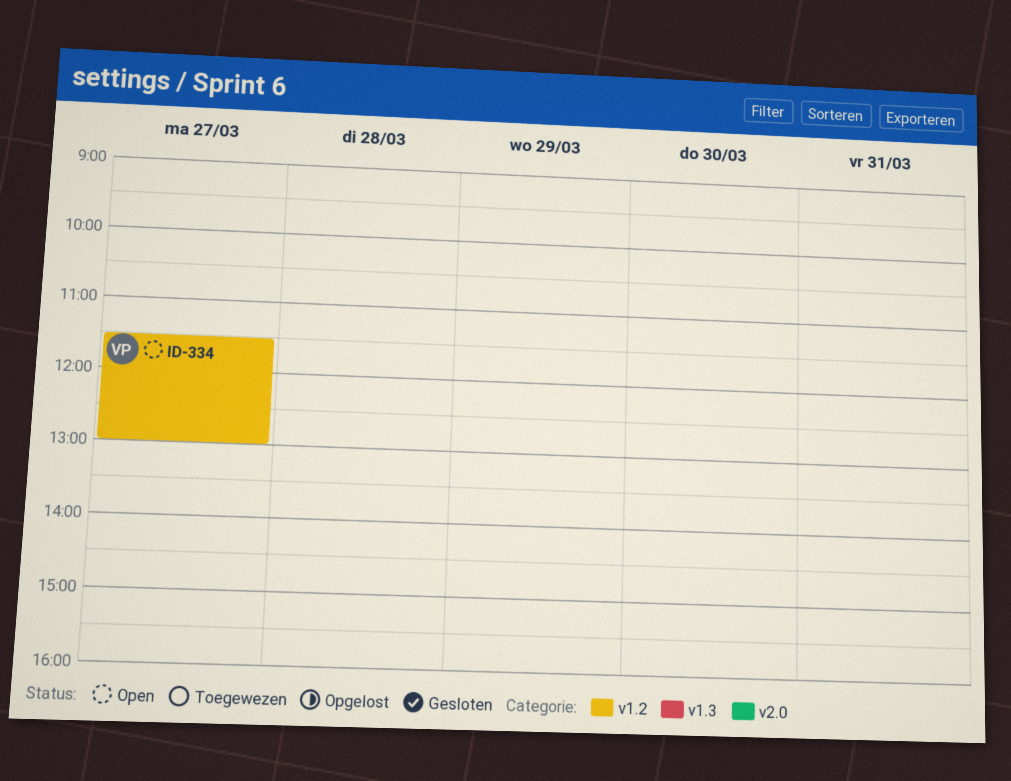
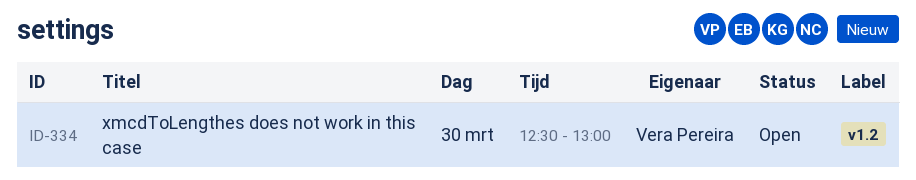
ID-334, day: Mar 27 -> Mar 30
ID-334, begins: 11:30 -> 12:30

